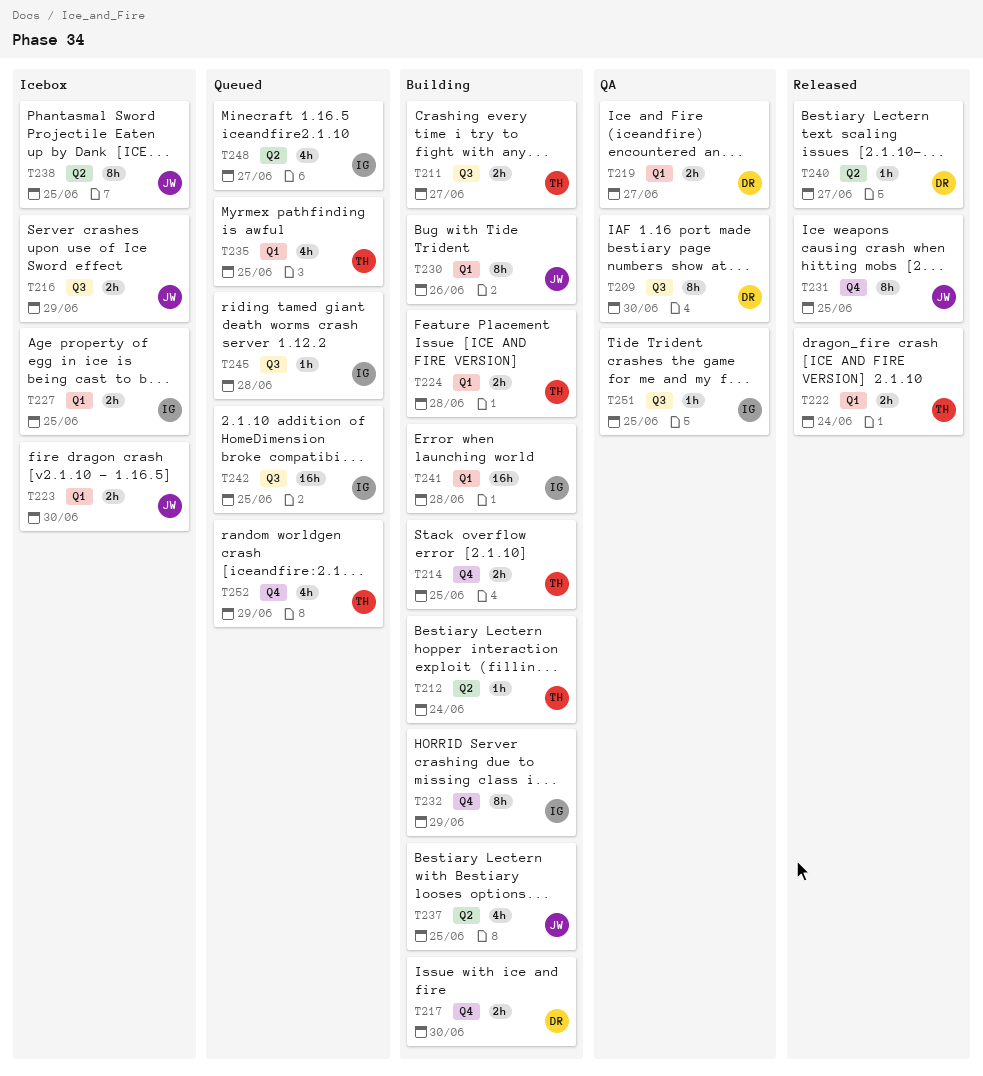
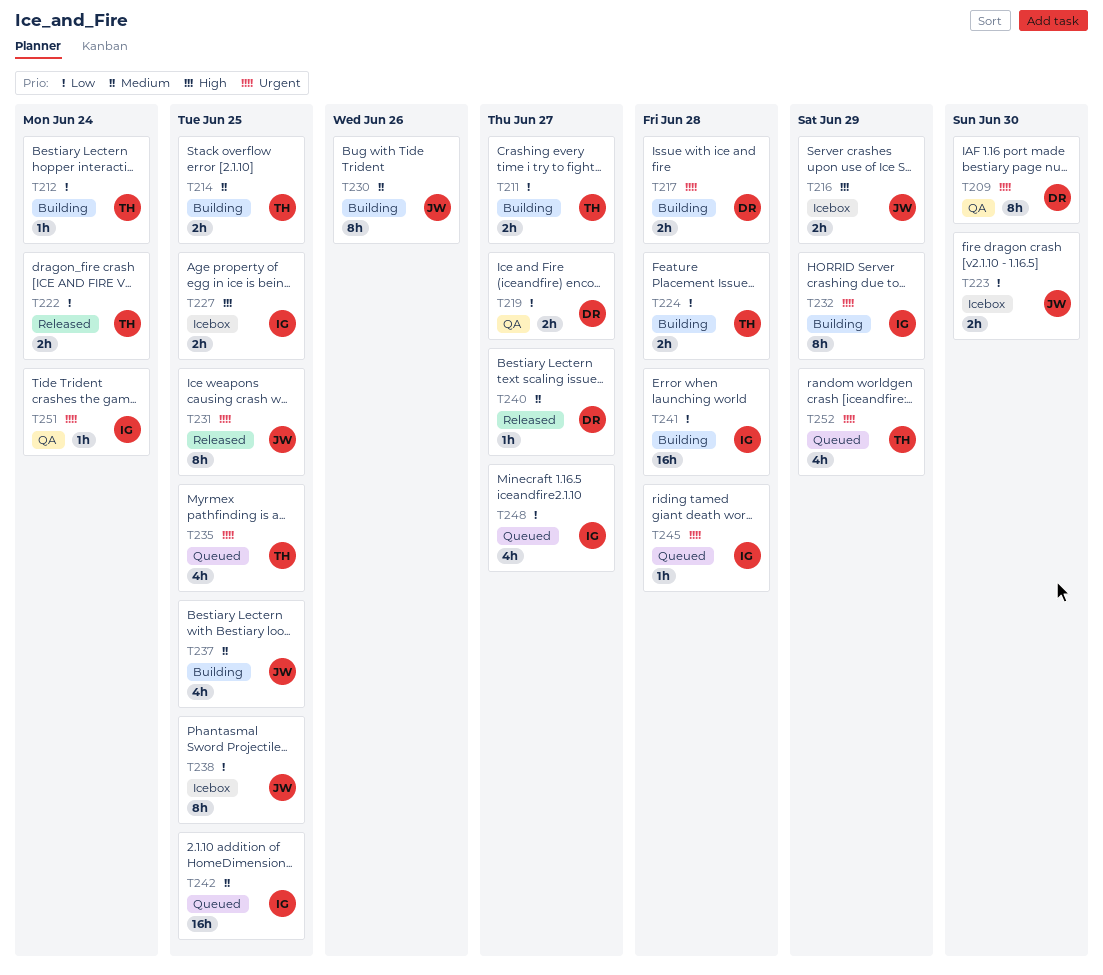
T217, due: Jun 30 -> Jun 28
T251, due: Jun 25 -> Jun 24

